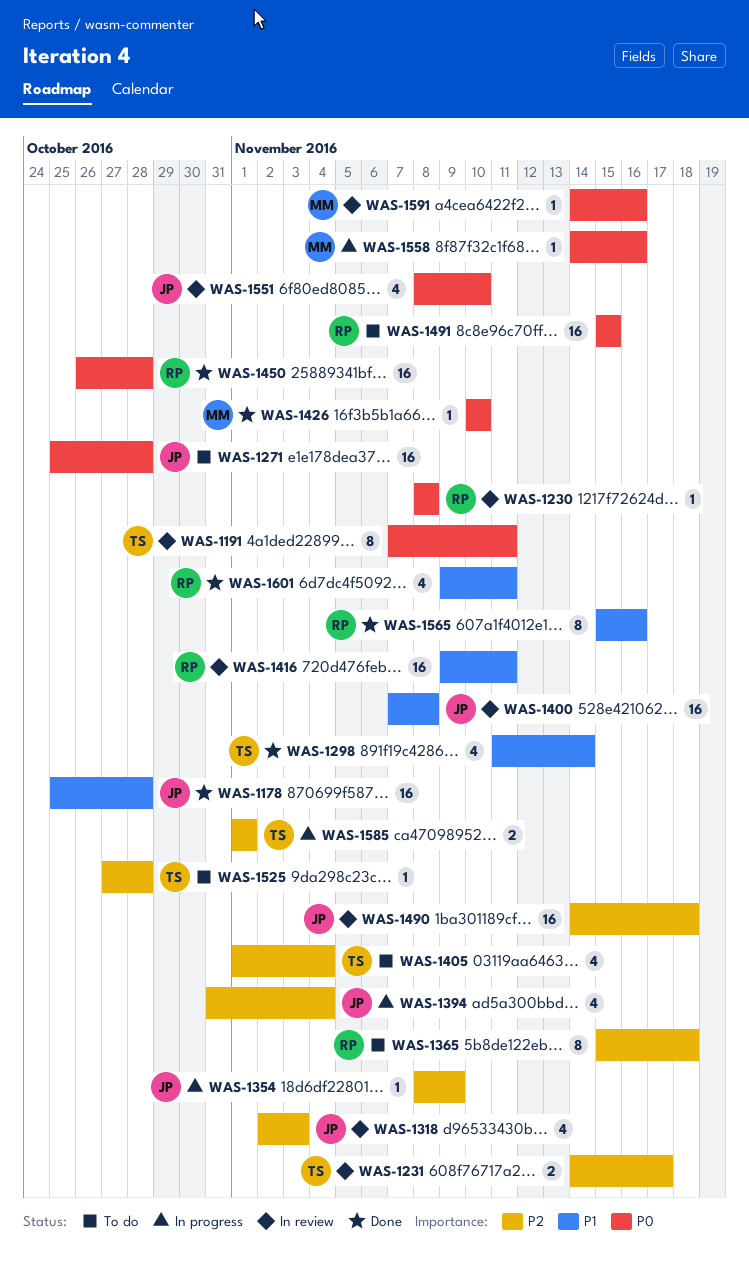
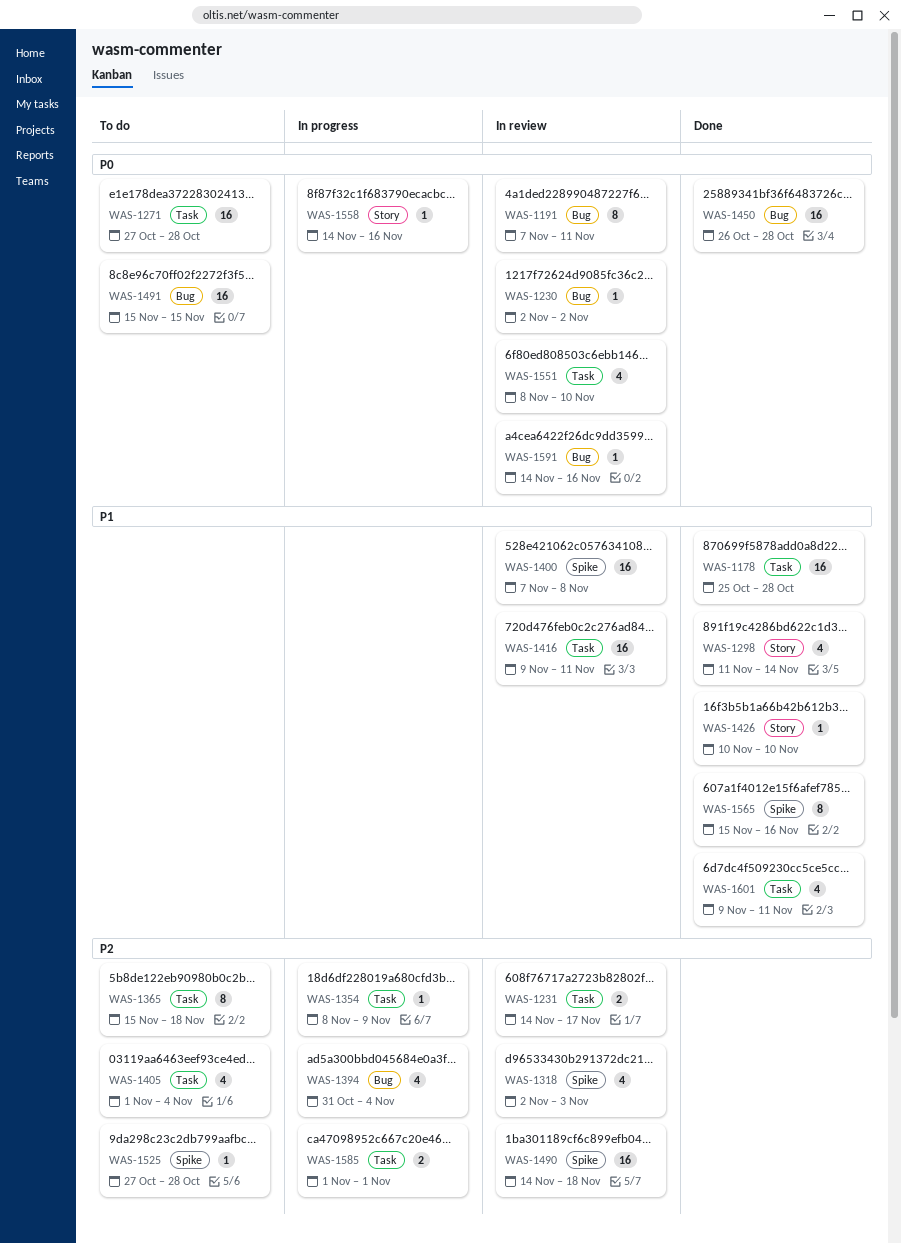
WAS-1230, start: Nov 8 -> Nov 2
WAS-1230, due: Nov 8 -> Nov 2
WAS-1271, start: Oct 25 -> Oct 27
WAS-1426, priority: P0 -> P1

